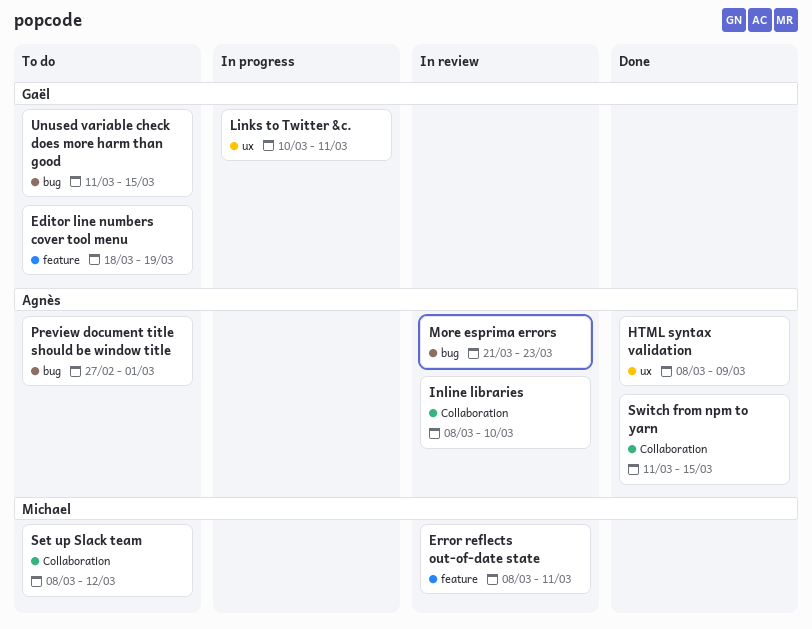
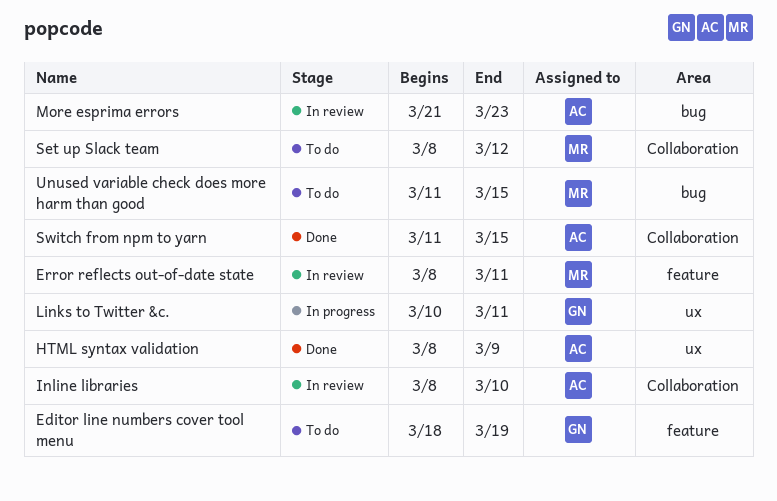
Preview document title should be window title: present -> none
Unused variable check does more harm than good, owner: Gaël -> Michael

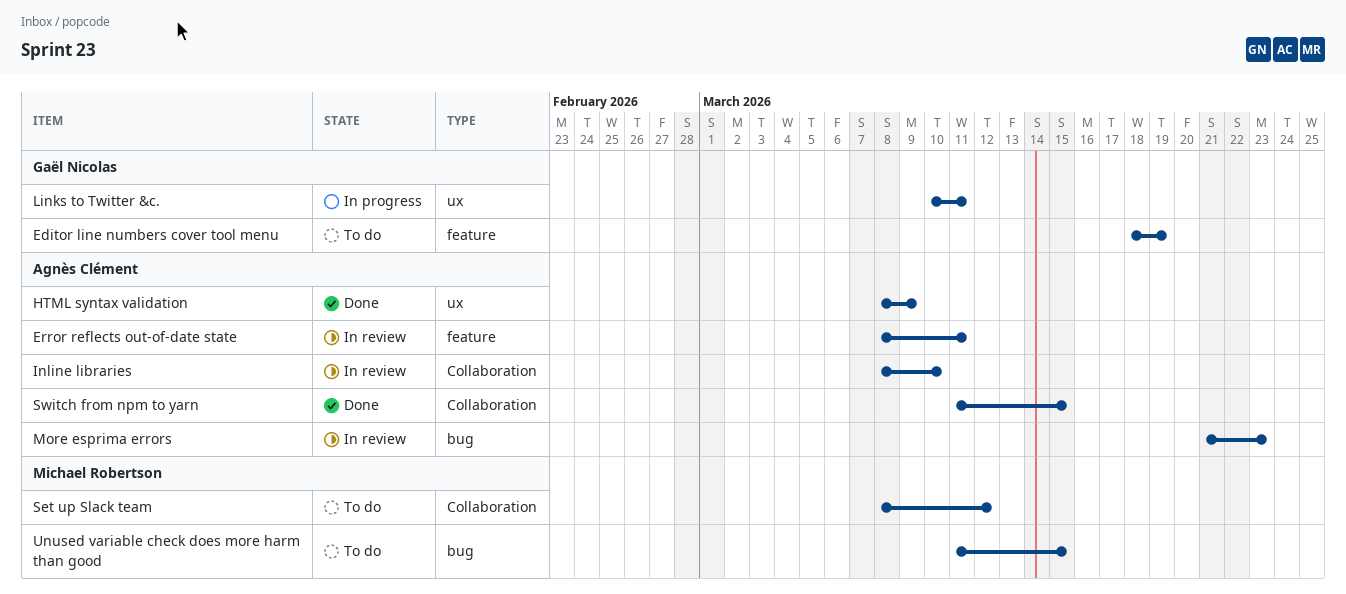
Error reflects out-of-date state, owner: Michael Robertson -> Agnès Clément

